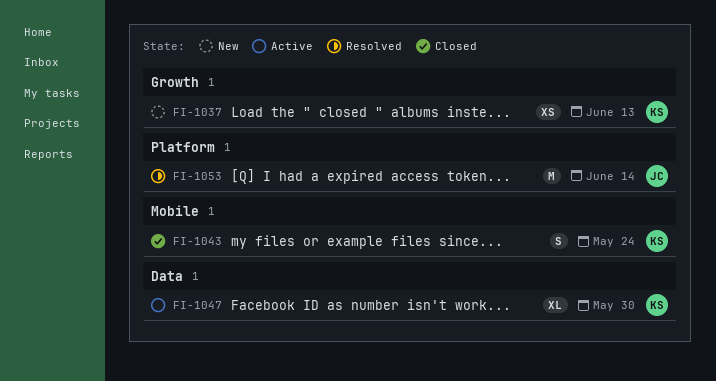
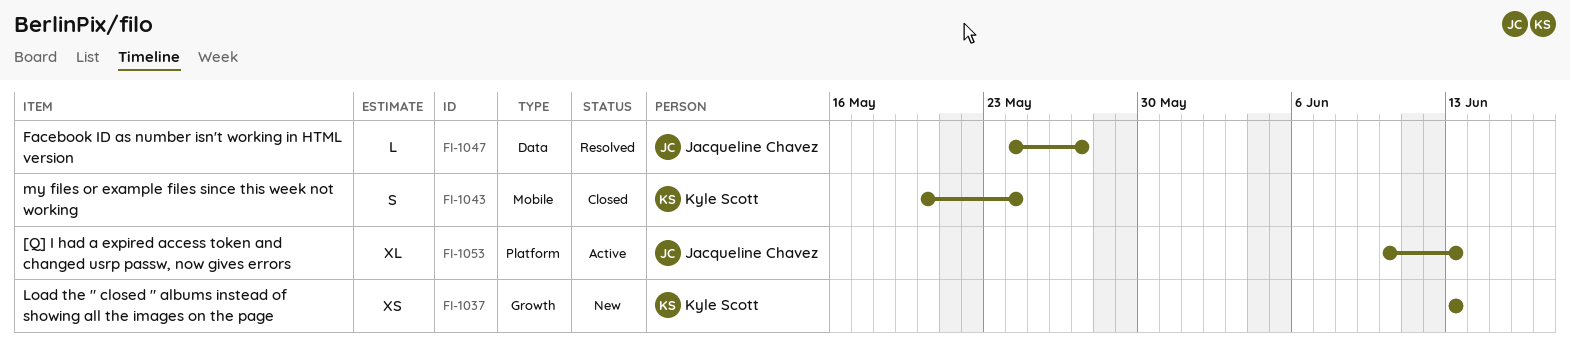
FI-1047, status: Active -> Resolved
FI-1047, owner: Kyle Scott -> Jacqueline Chavez
FI-1047, estimate: XL -> L
FI-1047, due: May 30 -> May 27
FI-1053, status: Resolved -> Active
FI-1053, estimate: M -> XL
FI-1053, due: Jun 14 -> Jun 13

